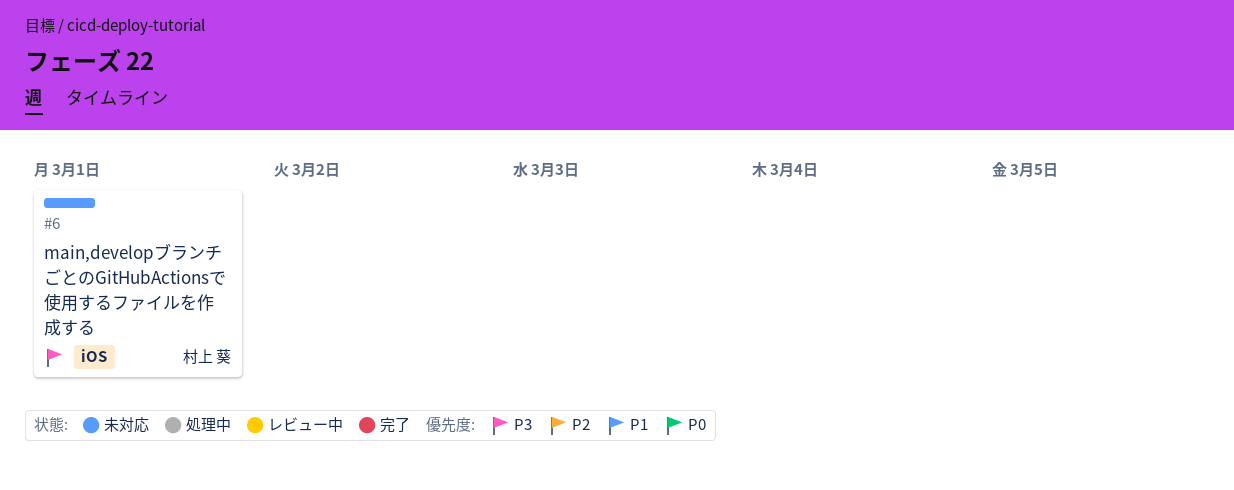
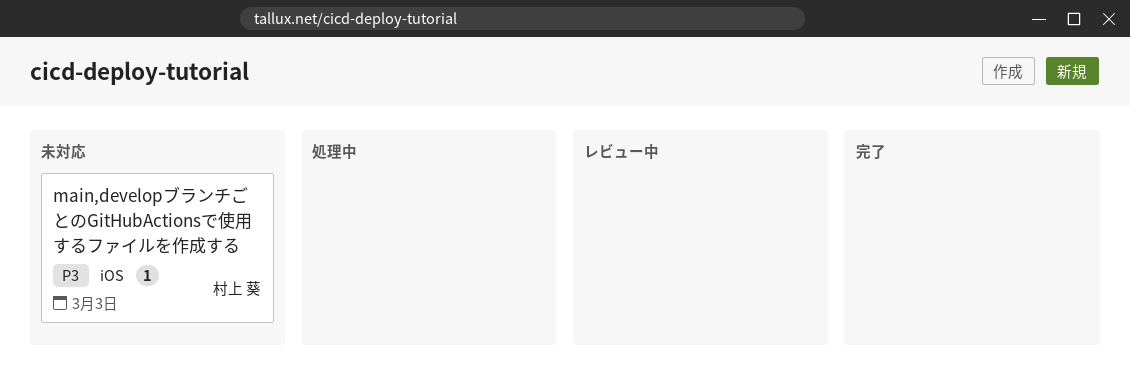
main,developブランチごとのGitHubActionsで使用するファイルを作成する, due: Mar 1 -> Mar 3

